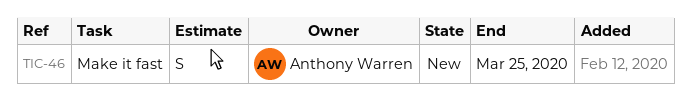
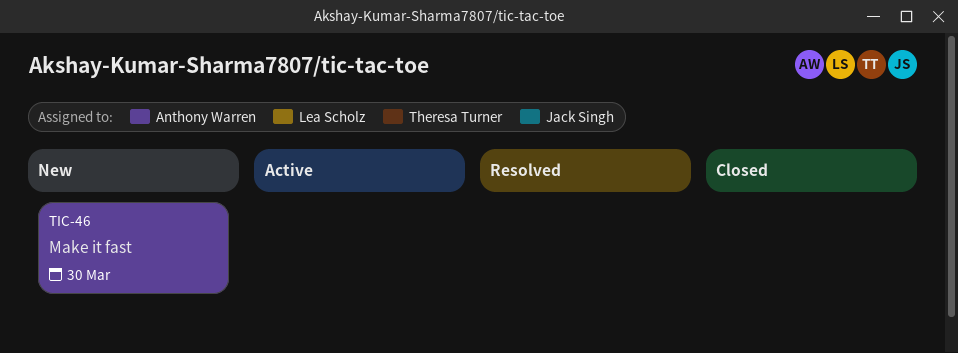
TIC-46, due: Mar 25 -> Mar 30

